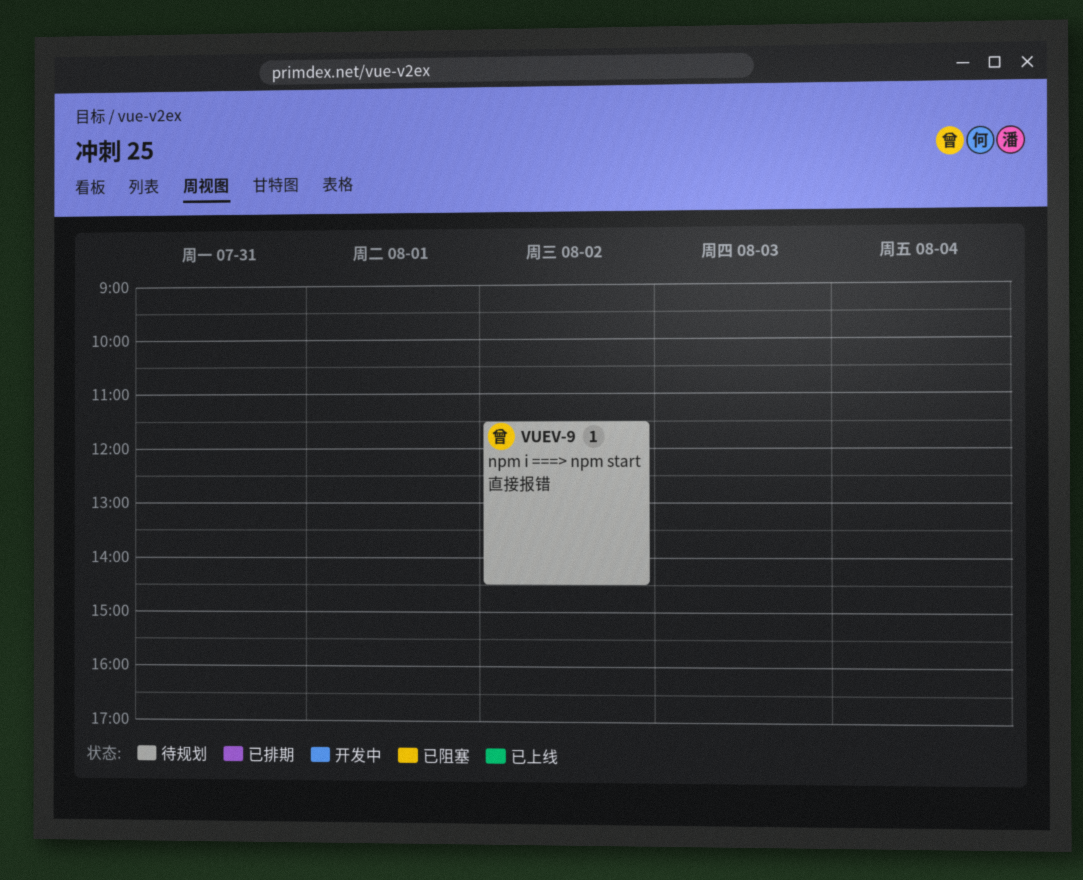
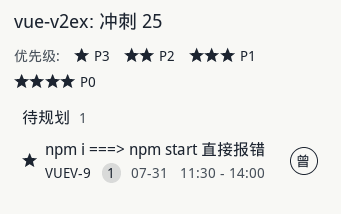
VUEV-9, day: Aug 2 -> Jul 31
VUEV-9, ends: 14:30 -> 14:00

